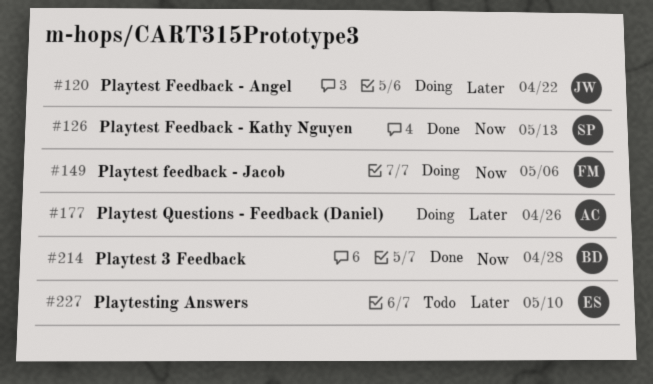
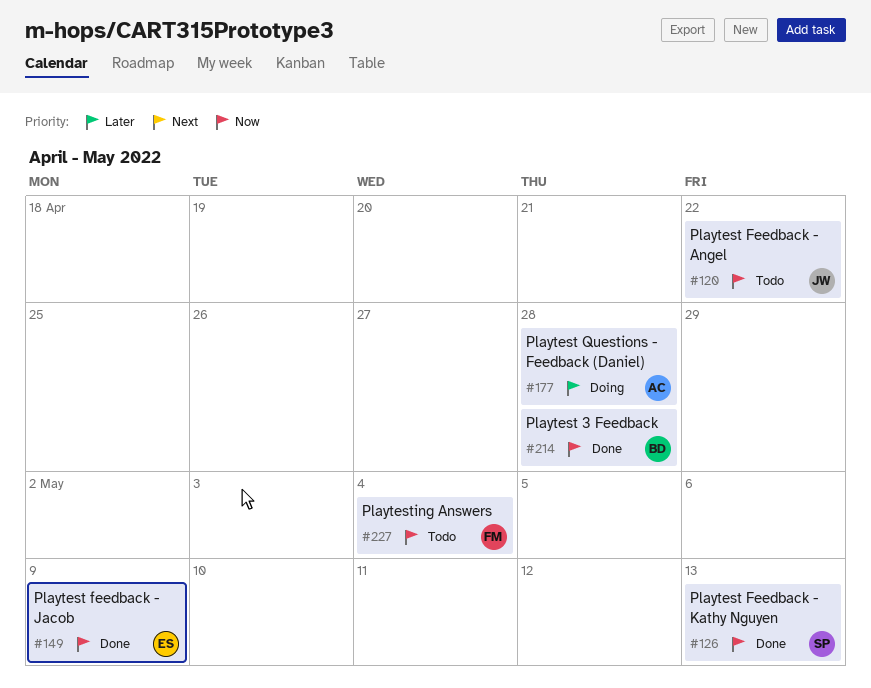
#120, status: Doing -> Todo
#120, priority: Later -> Now
#149, status: Doing -> Done
#149, owner: FM -> ES
#149, due: May 6 -> May 9
#177, due: Apr 26 -> Apr 28
#227, owner: ES -> FM
#227, priority: Later -> Now
#227, due: May 10 -> May 4

